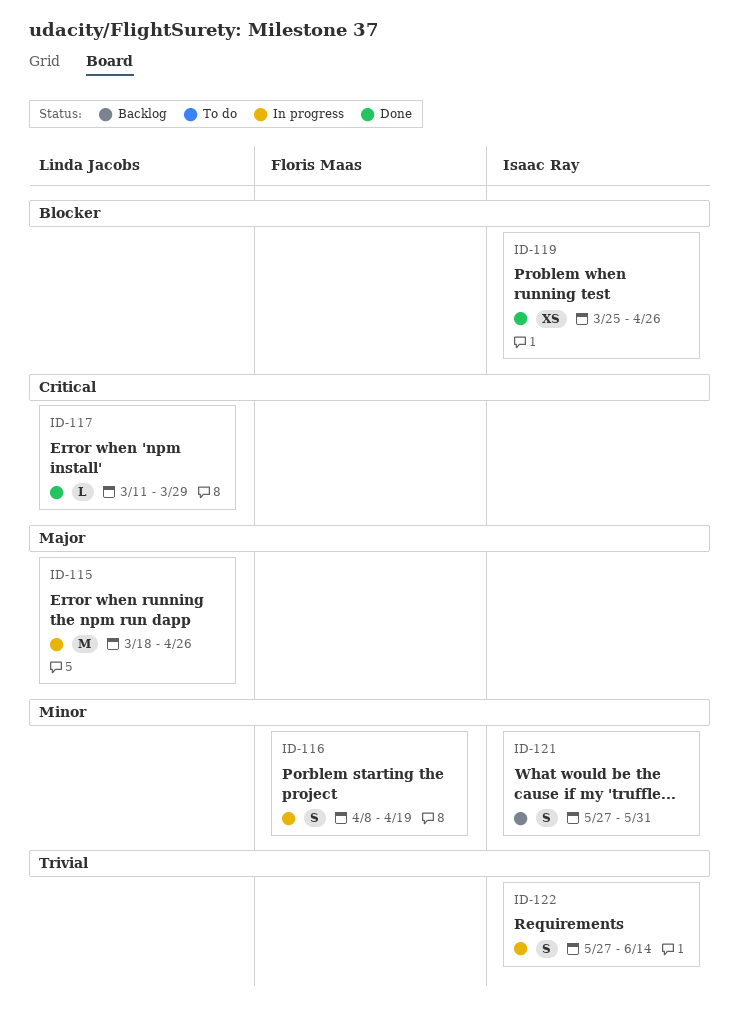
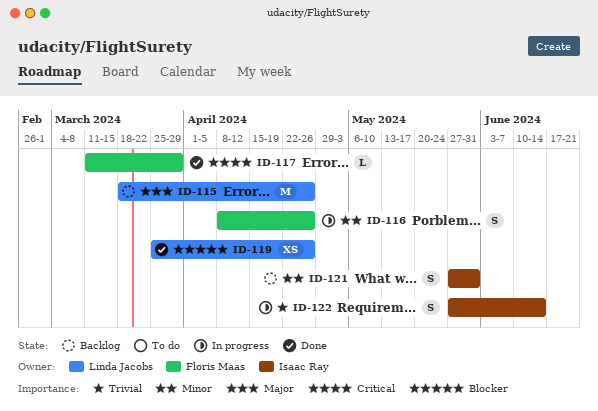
ID-115, status: In progress -> Backlog
ID-116, due: Apr 19 -> Apr 26
ID-117, owner: Linda Jacobs -> Floris Maas
ID-119, owner: Isaac Ray -> Linda Jacobs

